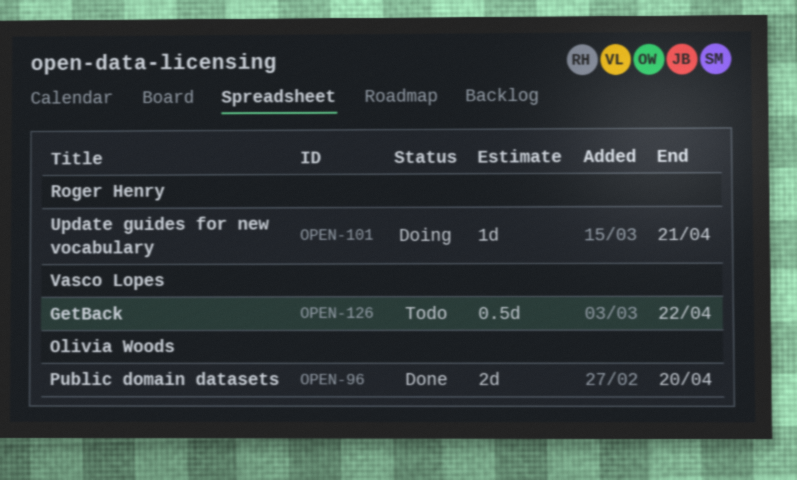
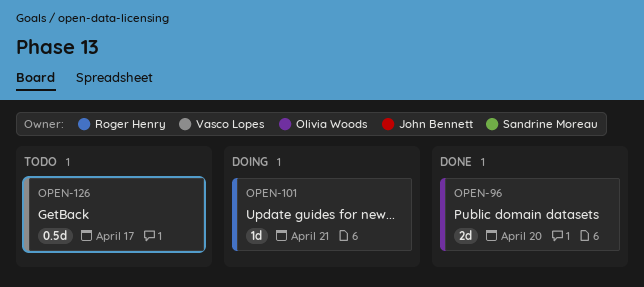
OPEN-126, due: Apr 22 -> Apr 17

